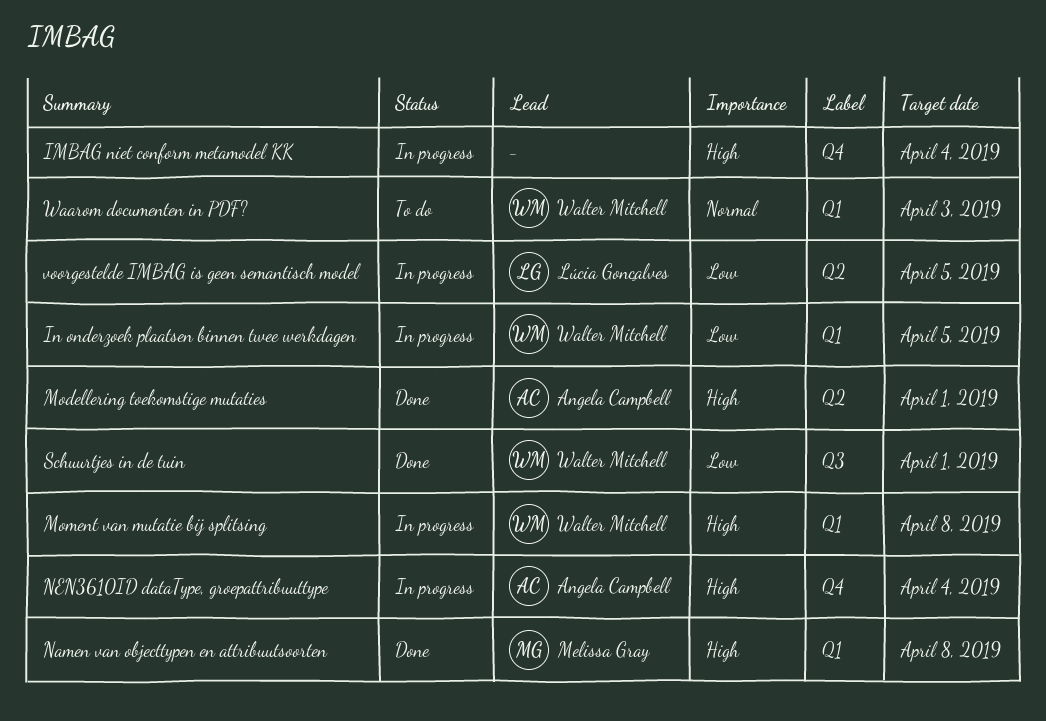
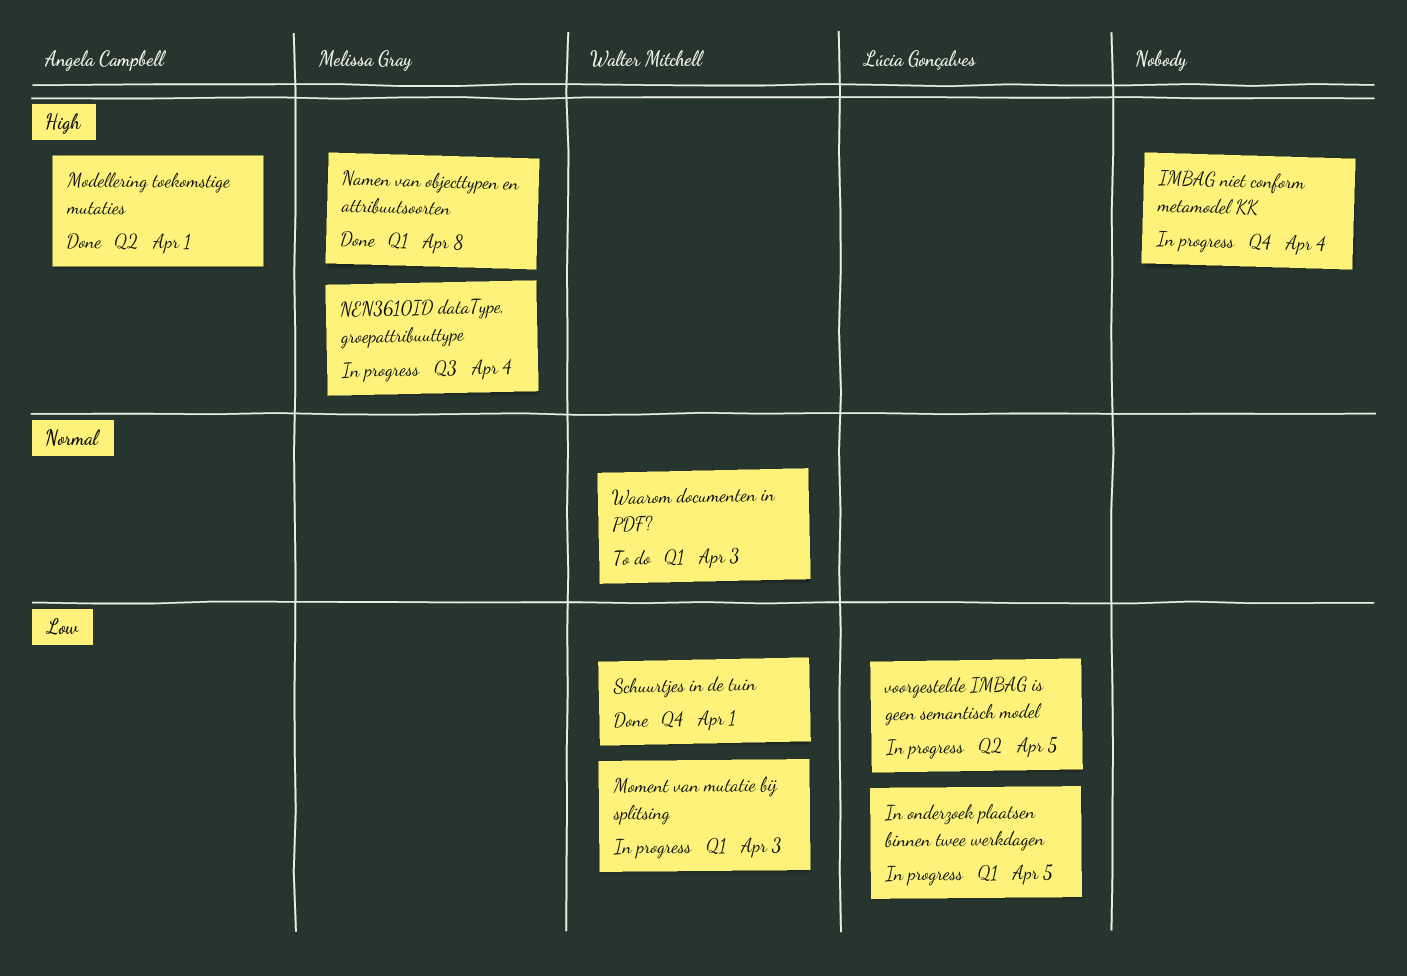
In onderzoek plaatsen binnen twee werkdagen, owner: Walter Mitchell -> Lúcia Gonçalves
Moment van mutatie bij splitsing, priority: High -> Low
Moment van mutatie bij splitsing, due: Apr 8 -> Apr 3
NEN3610ID dataType, groepattribuuttype, owner: Angela Campbell -> Melissa Gray
NEN3610ID dataType, groepattribuuttype, label: Q4 -> Q3
Schuurtjes in de tuin, label: Q3 -> Q4

